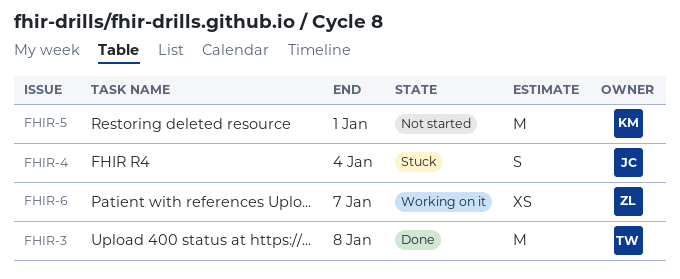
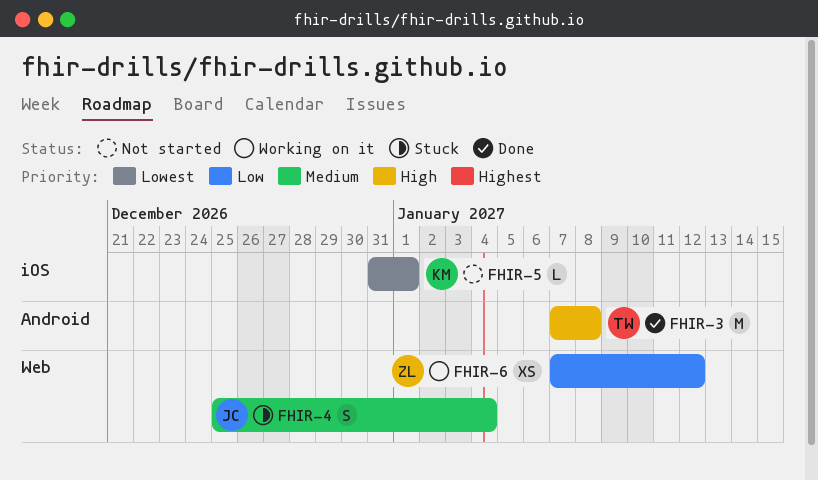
FHIR-5, estimate: M -> L
FHIR-6, due: Jan 7 -> Jan 12

